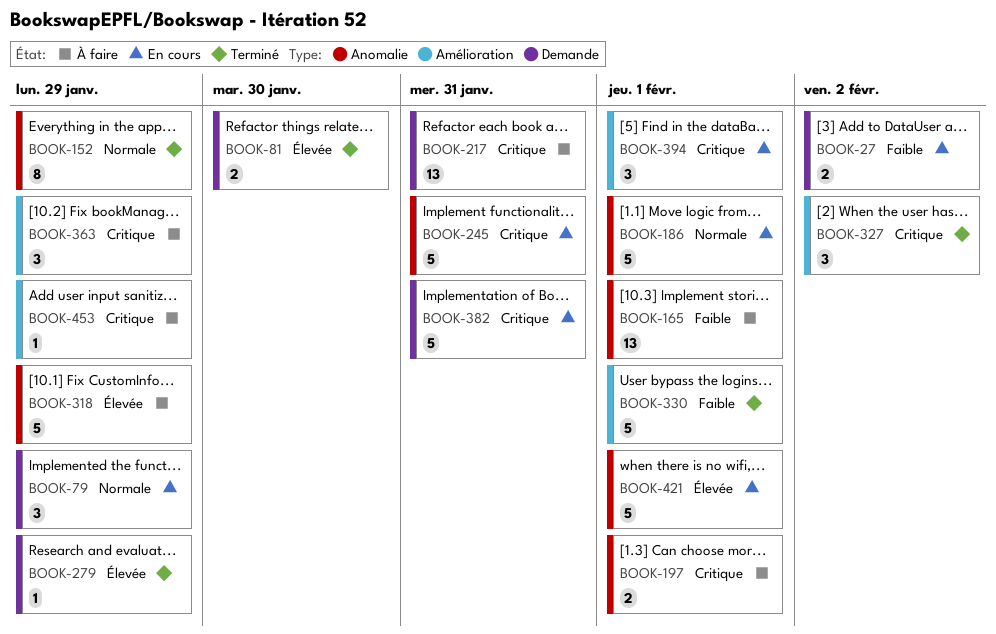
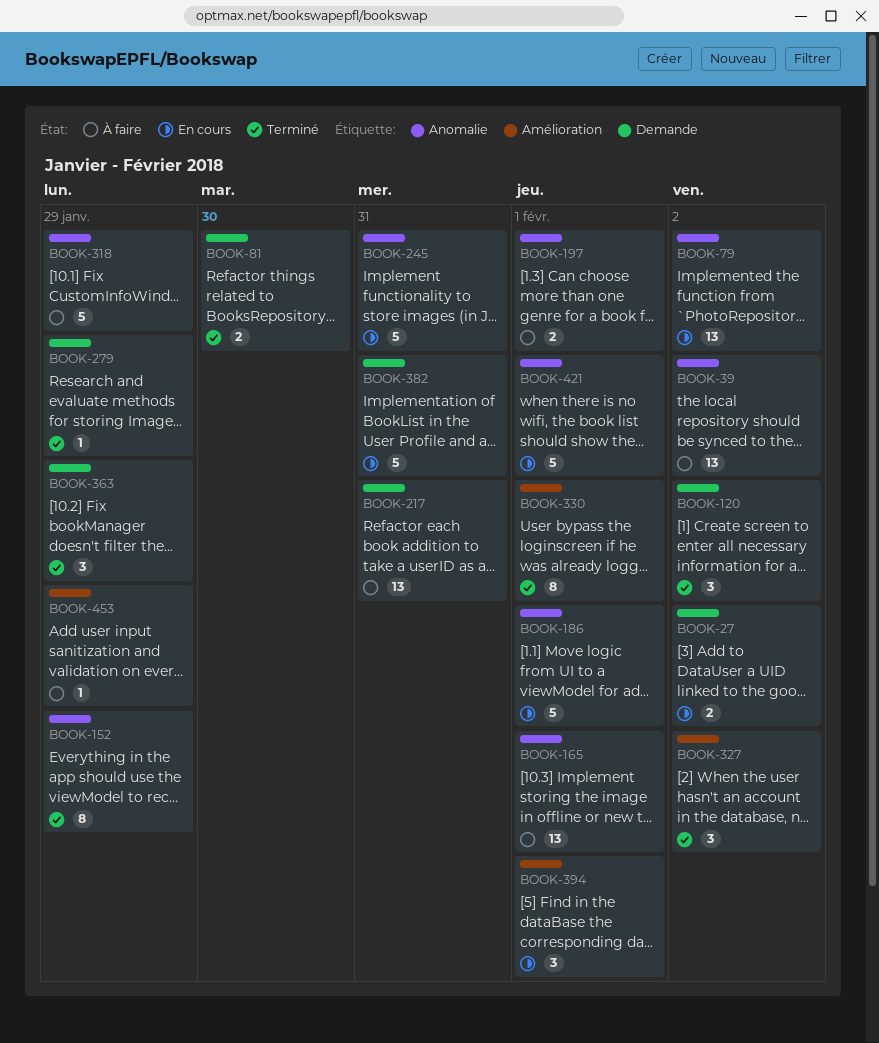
BOOK-39: none -> present
BOOK-79, label: Demande -> Anomalie
BOOK-79, estimate: 3 -> 13
BOOK-79, due: Jan 29 -> Feb 2
BOOK-120: none -> present
BOOK-330, estimate: 5 -> 8
BOOK-363, status: À faire -> Terminé
BOOK-363, label: Amélioration -> Demande

